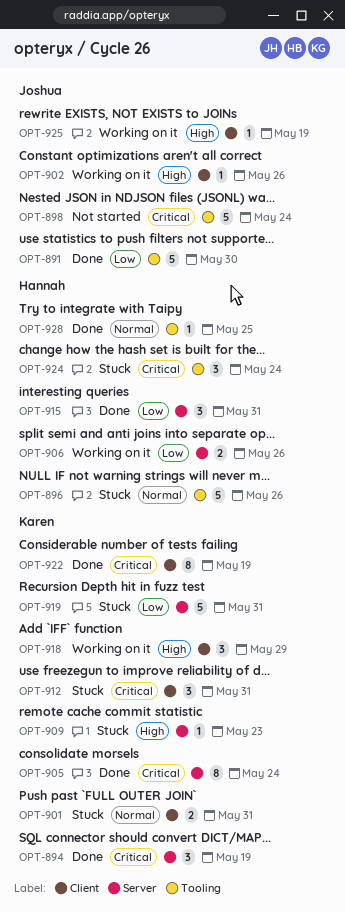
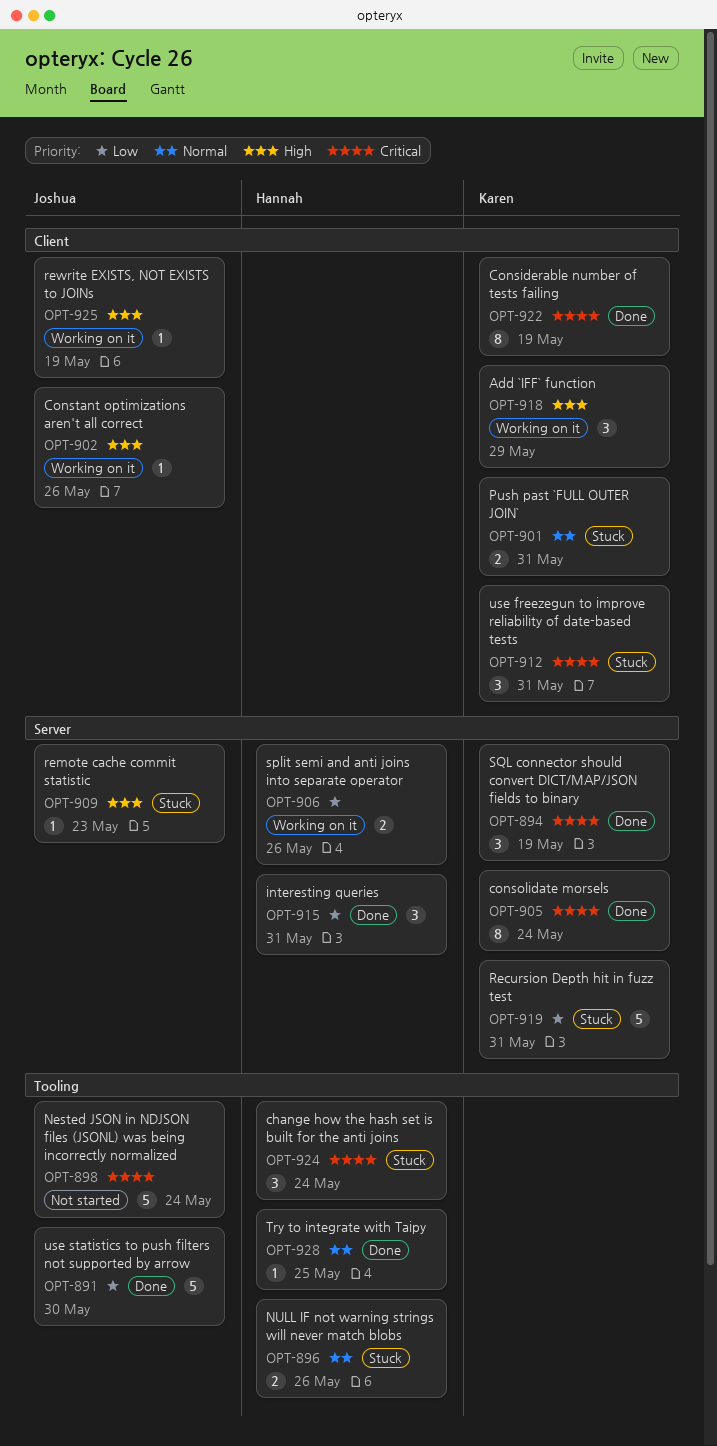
OPT-896, estimate: 5 -> 2
OPT-909, owner: Karen -> Joshua

